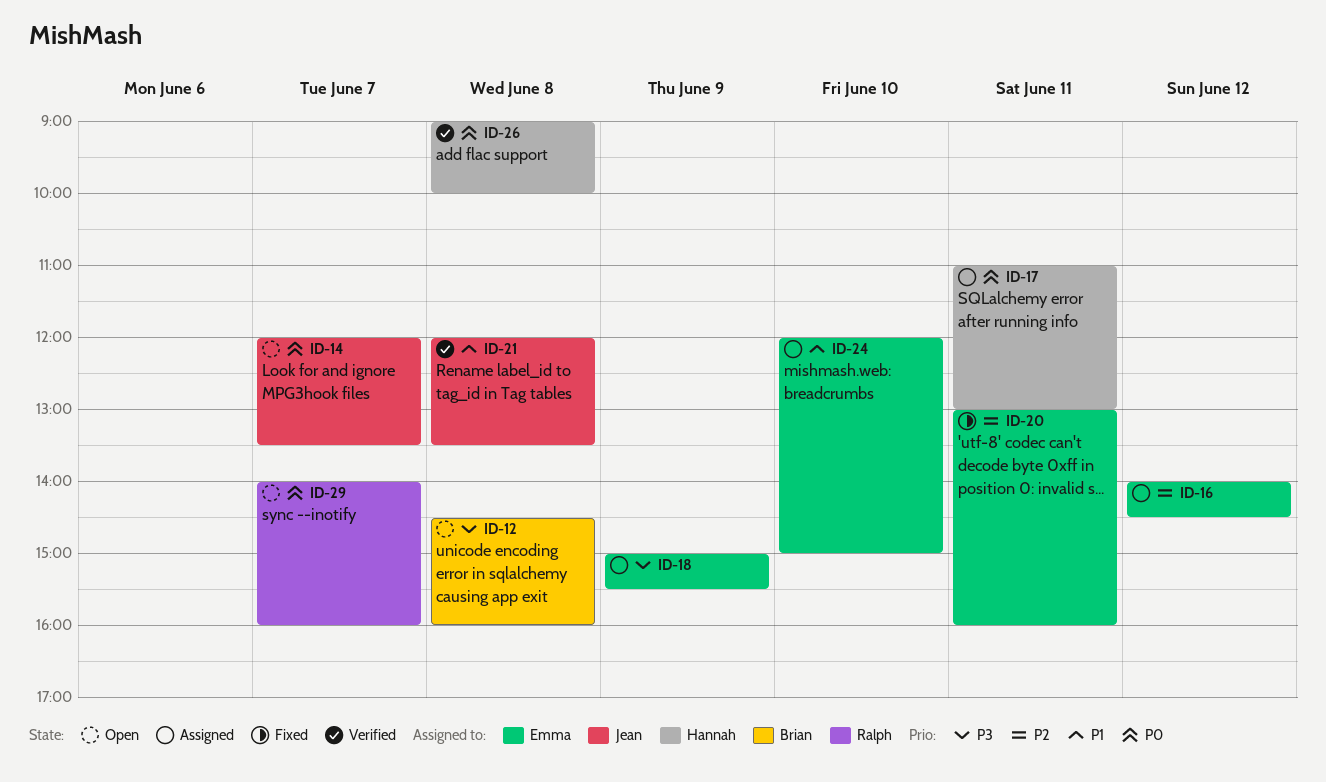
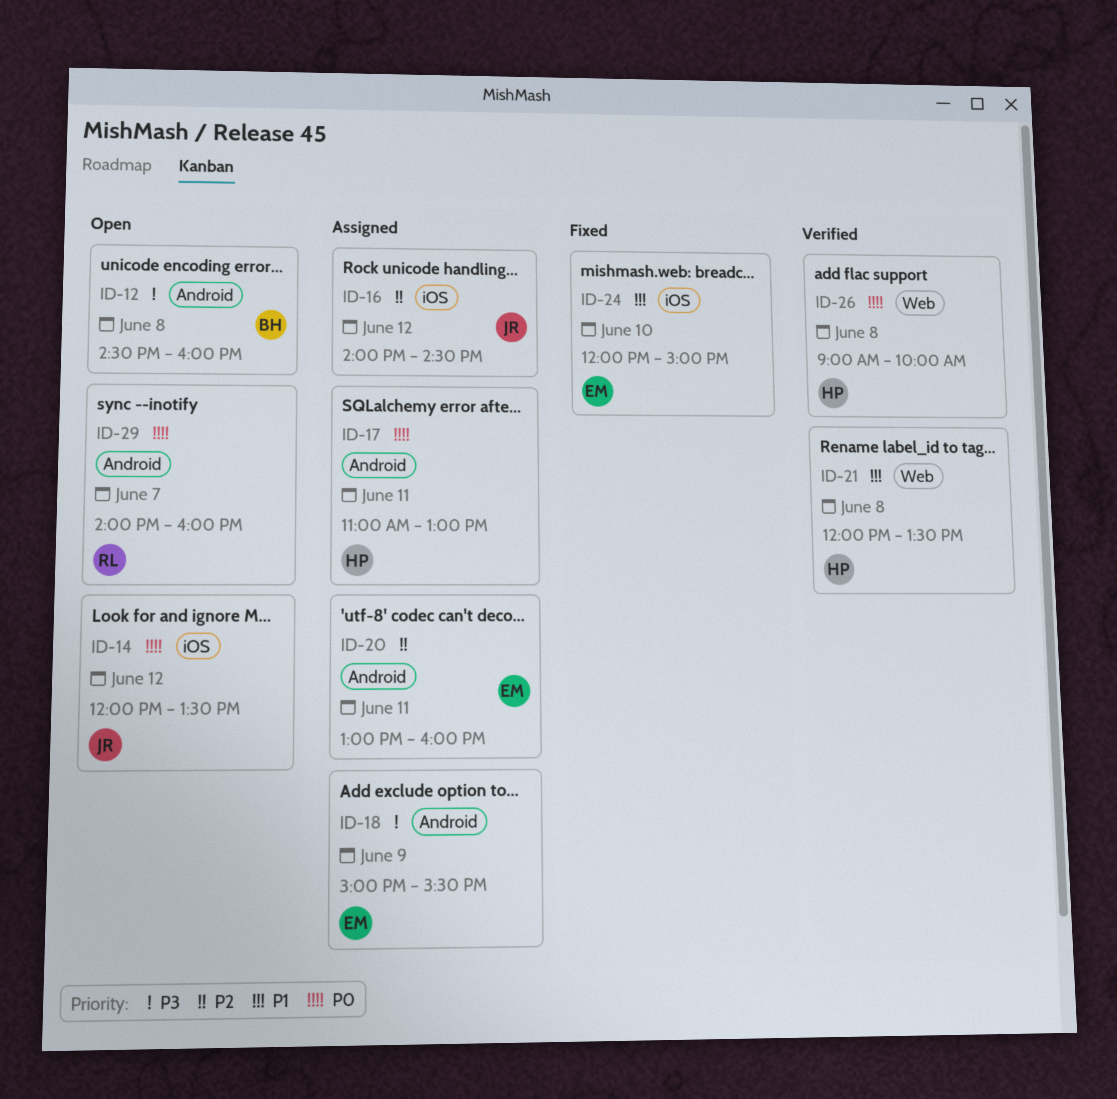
ID-14, day: Jun 7 -> Jun 12
ID-16, owner: Emma -> Jean
ID-20, status: Fixed -> Assigned
ID-21, owner: Jean -> Hannah
ID-24, status: Assigned -> Fixed

